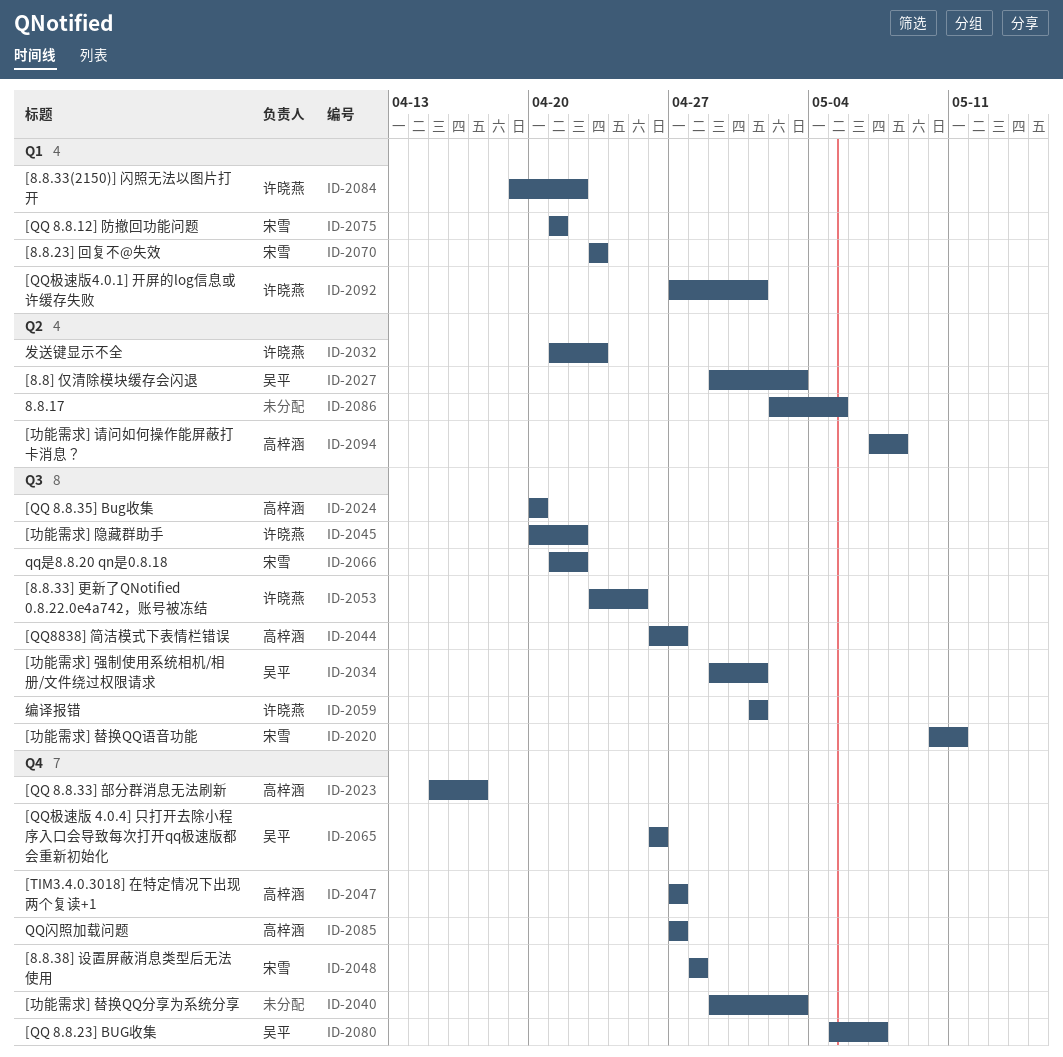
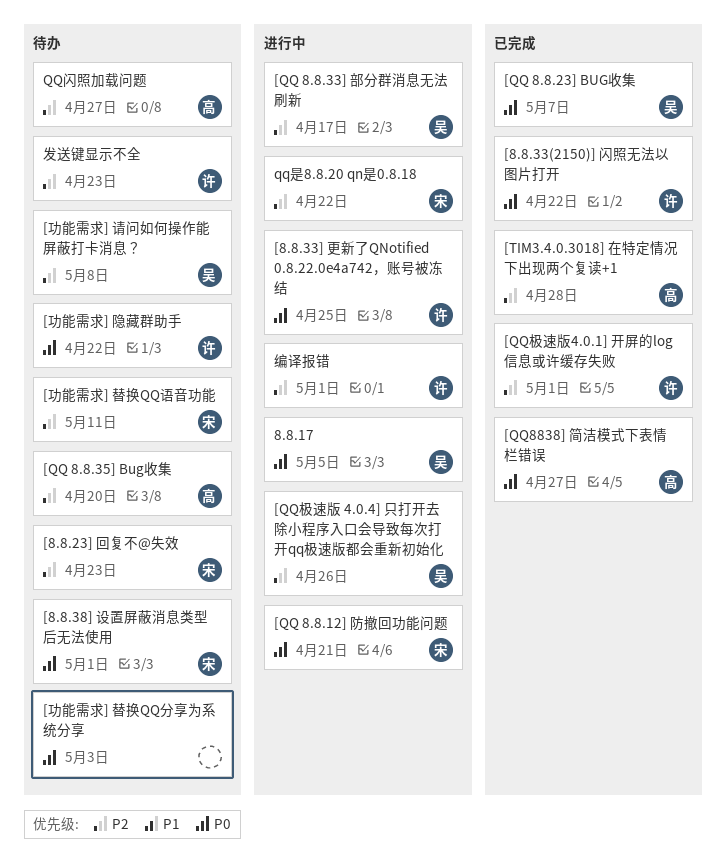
8.8.17, owner: none -> 吴平
[8.8.38] 设置屏蔽消息类型后无法使用, due: Apr 28 -> May 1
[8.8] 仅清除模块缓存会闪退: present -> none
[QQ 8.8.33] 部分群消息无法刷新, owner: 高梓涵 -> 吴平
[TIM3.4.0.3018] 在特定情况下出现两个复读+1, due: Apr 27 -> Apr 28
[功能需求] 强制使用系统相机/相册/文件绕过权限请求: present -> none
[功能需求] 请问如何操作能屏蔽打卡消息？, owner: 高梓涵 -> 吴平

